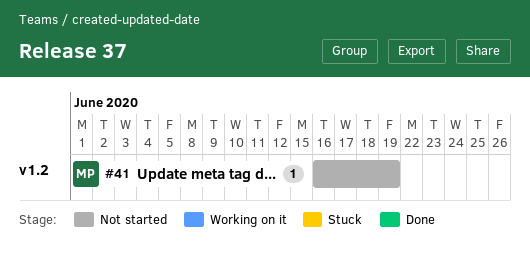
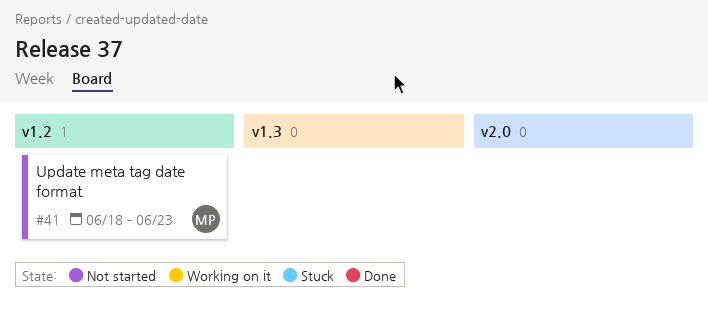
#41, start: Jun 16 -> Jun 18
#41, due: Jun 19 -> Jun 23

